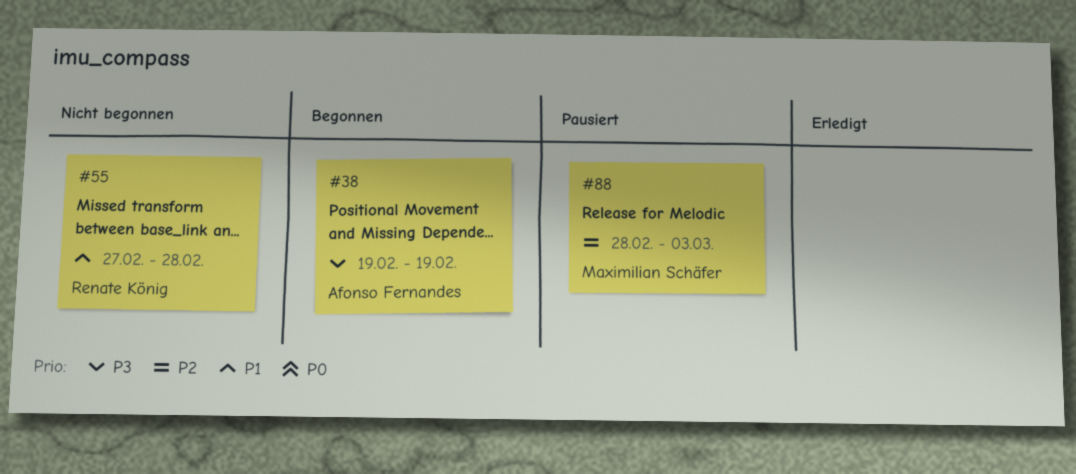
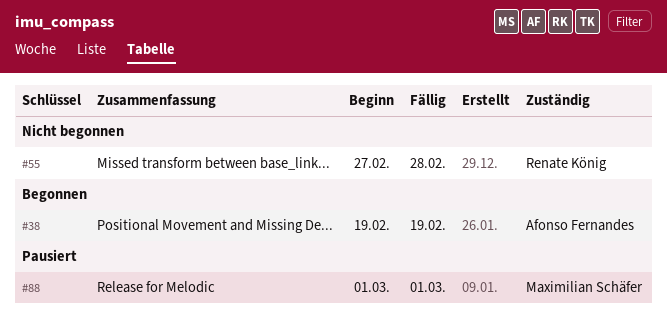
#88, start: Feb 28 -> Mar 1
#88, due: Mar 3 -> Mar 1

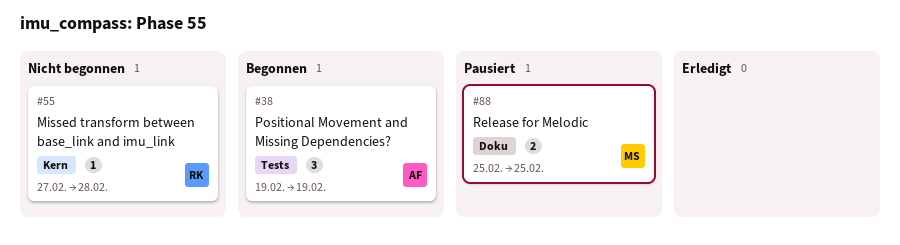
#88, start: Mar 1 -> Feb 25
#88, due: Mar 1 -> Feb 25

